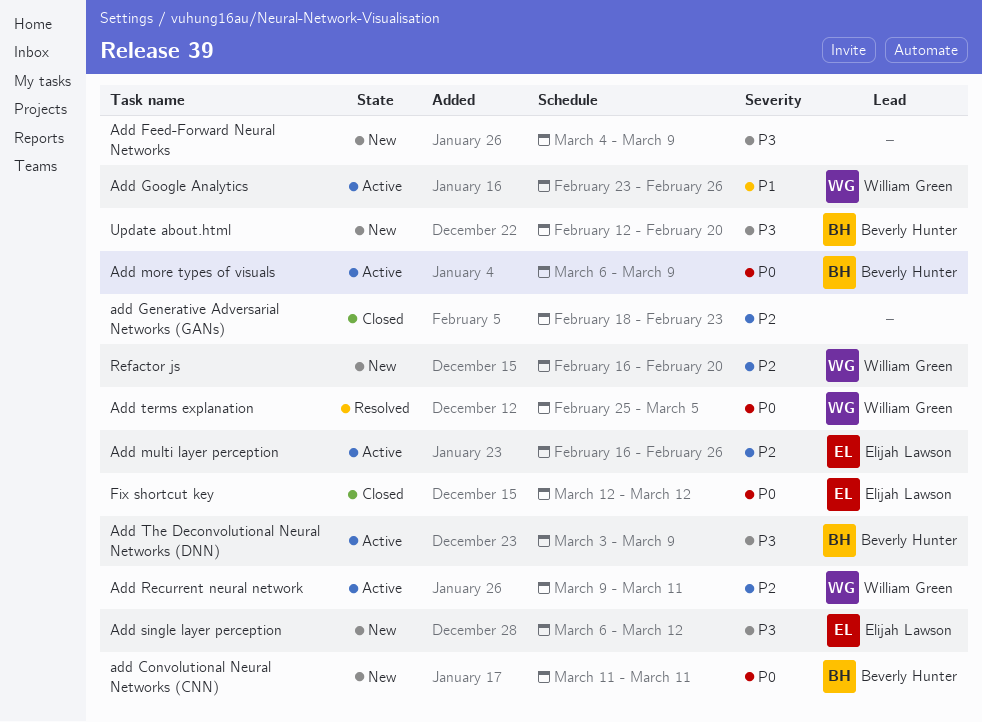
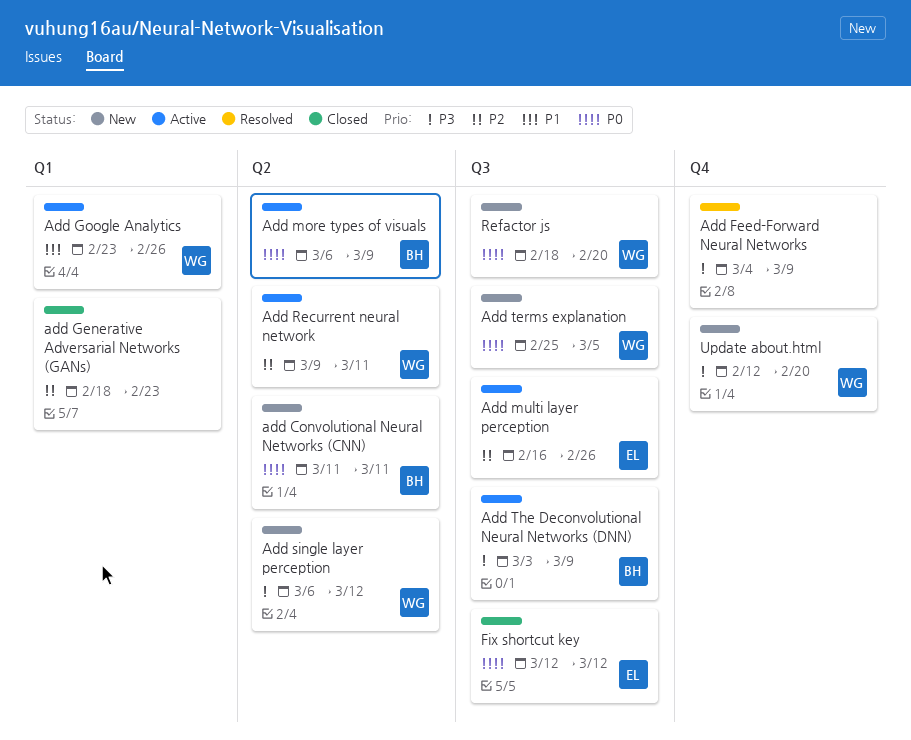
Add Feed-Forward Neural Networks, status: New -> Resolved
Add single layer perception, owner: Elijah Lawson -> William Green
Add terms explanation, status: Resolved -> New
Refactor js, priority: P2 -> P0
Refactor js, start: Feb 16 -> Feb 18
Update about.html, owner: Beverly Hunter -> William Green

